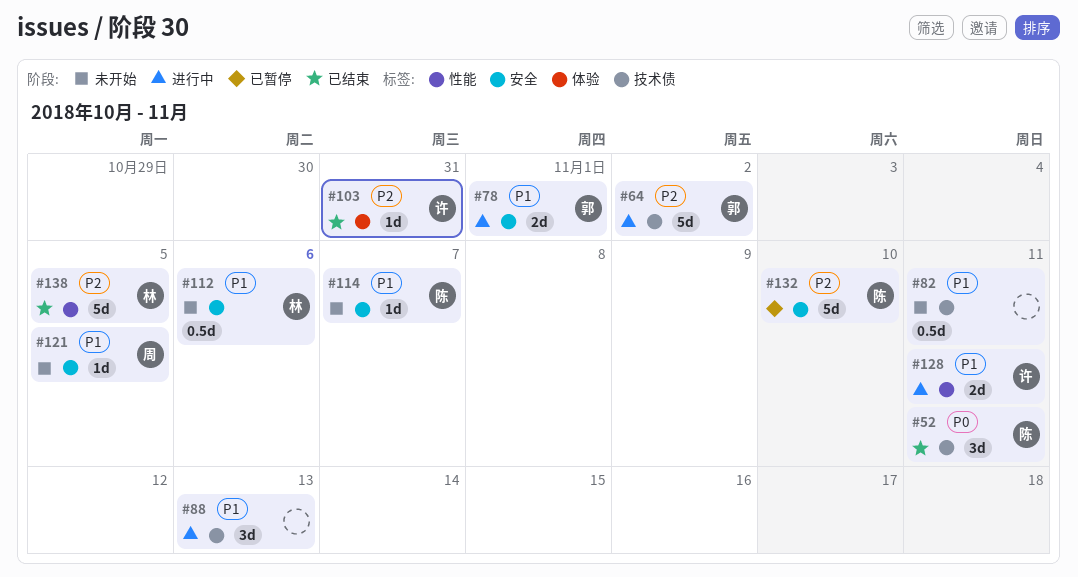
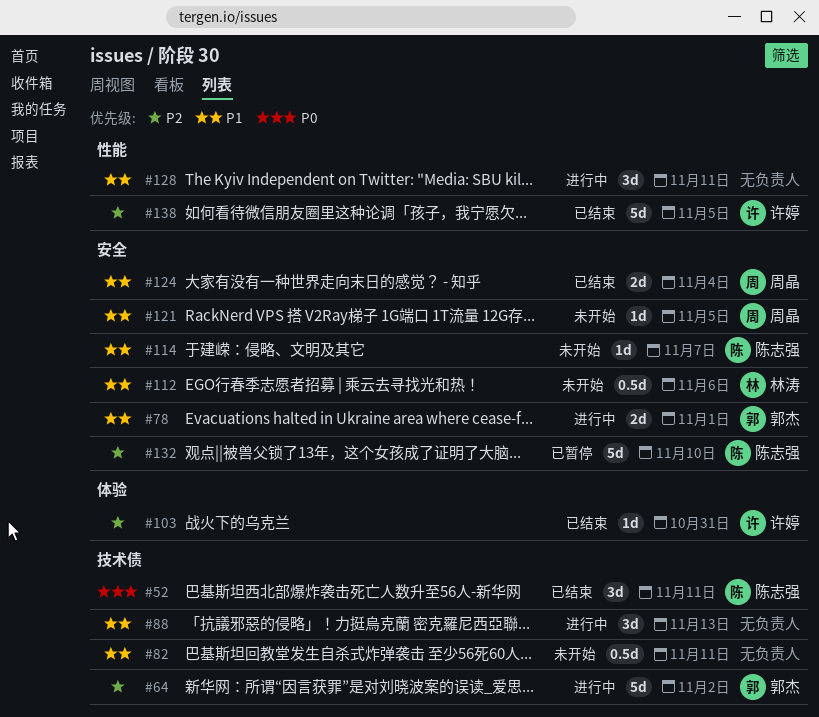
#124: none -> present
#128, owner: 许婷 -> none
#128, estimate: 2d -> 3d
#138, owner: 林涛 -> 许婷

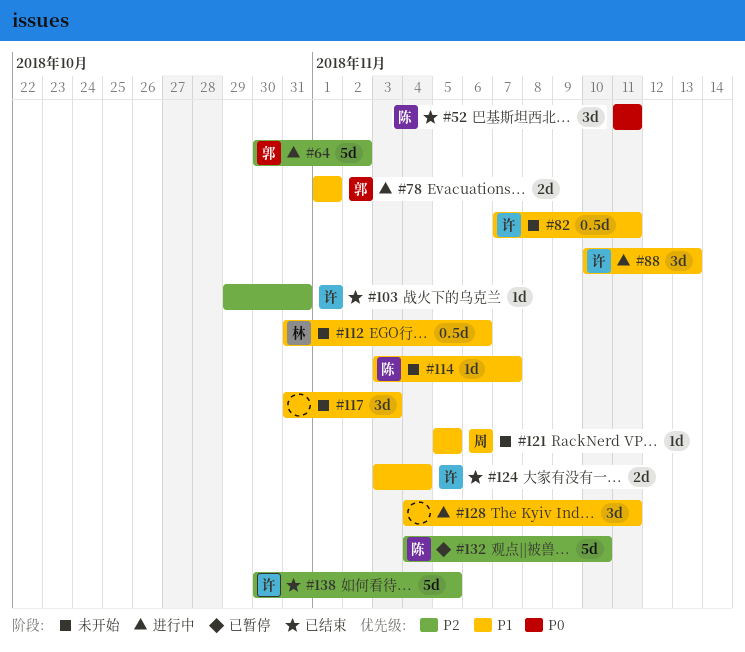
#82, owner: none -> 许婷
#88, owner: none -> 许婷
#117: none -> present
#124, owner: 周晶 -> 许婷

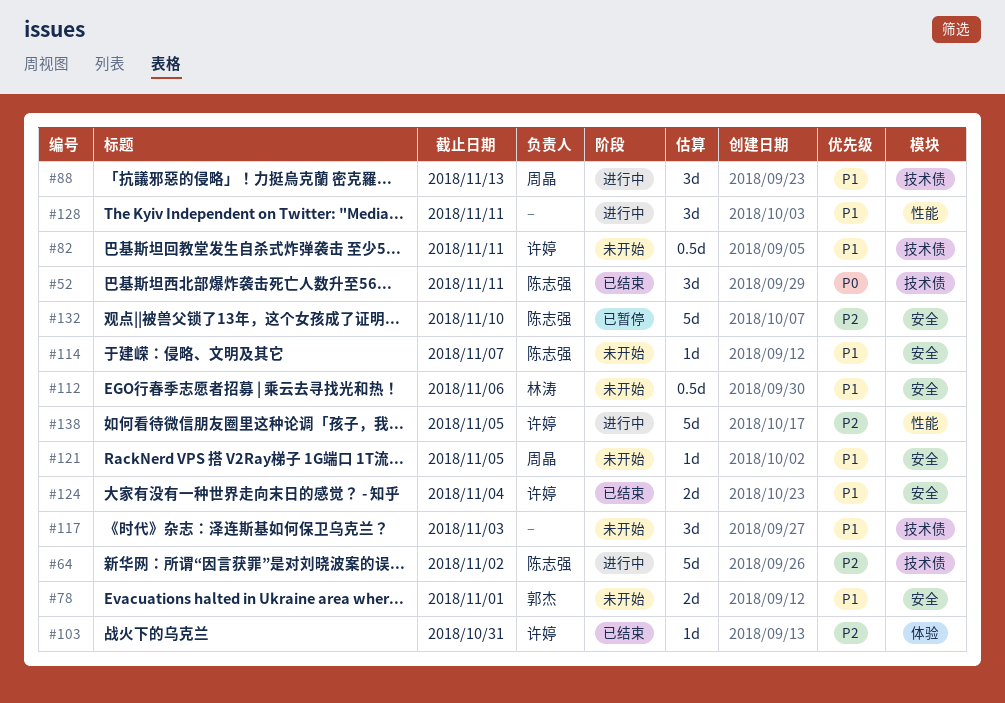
#64, owner: 郭杰 -> 陈志强
#78, status: 进行中 -> 未开始
#88, owner: 许婷 -> 周晶
#138, status: 已结束 -> 进行中

